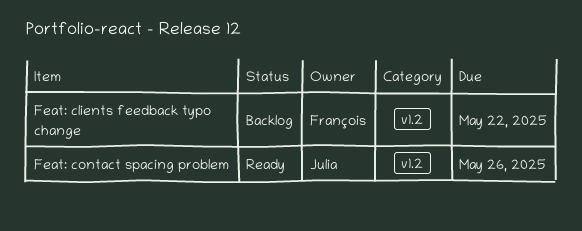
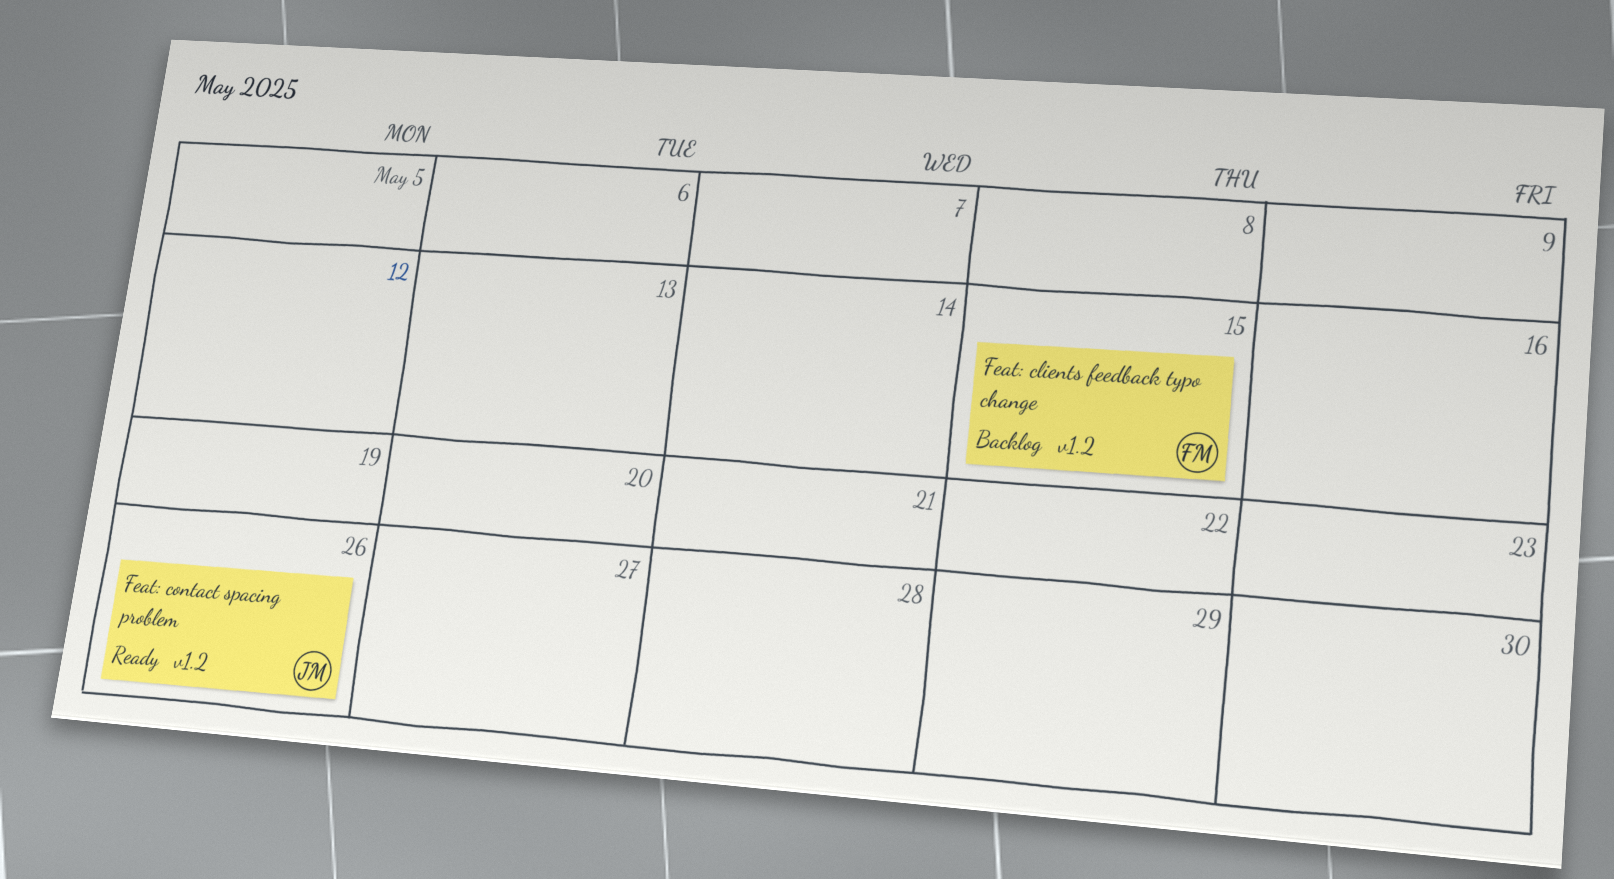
Feat: clients feedback typo change, due: May 22 -> May 15

